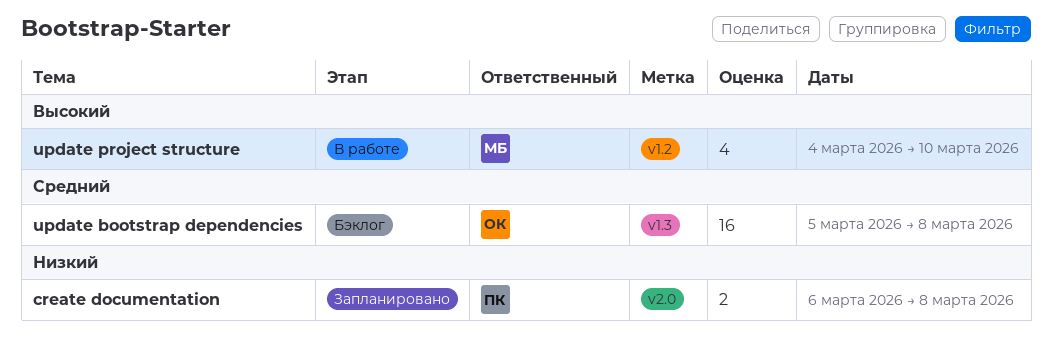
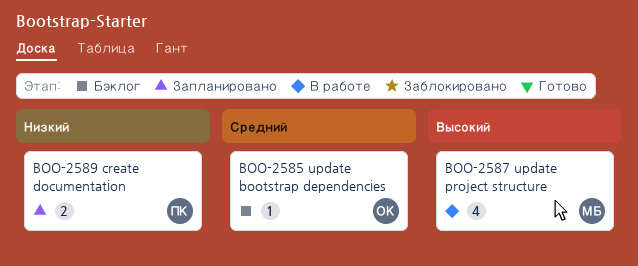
update bootstrap dependencies, estimate: 16 -> 1

